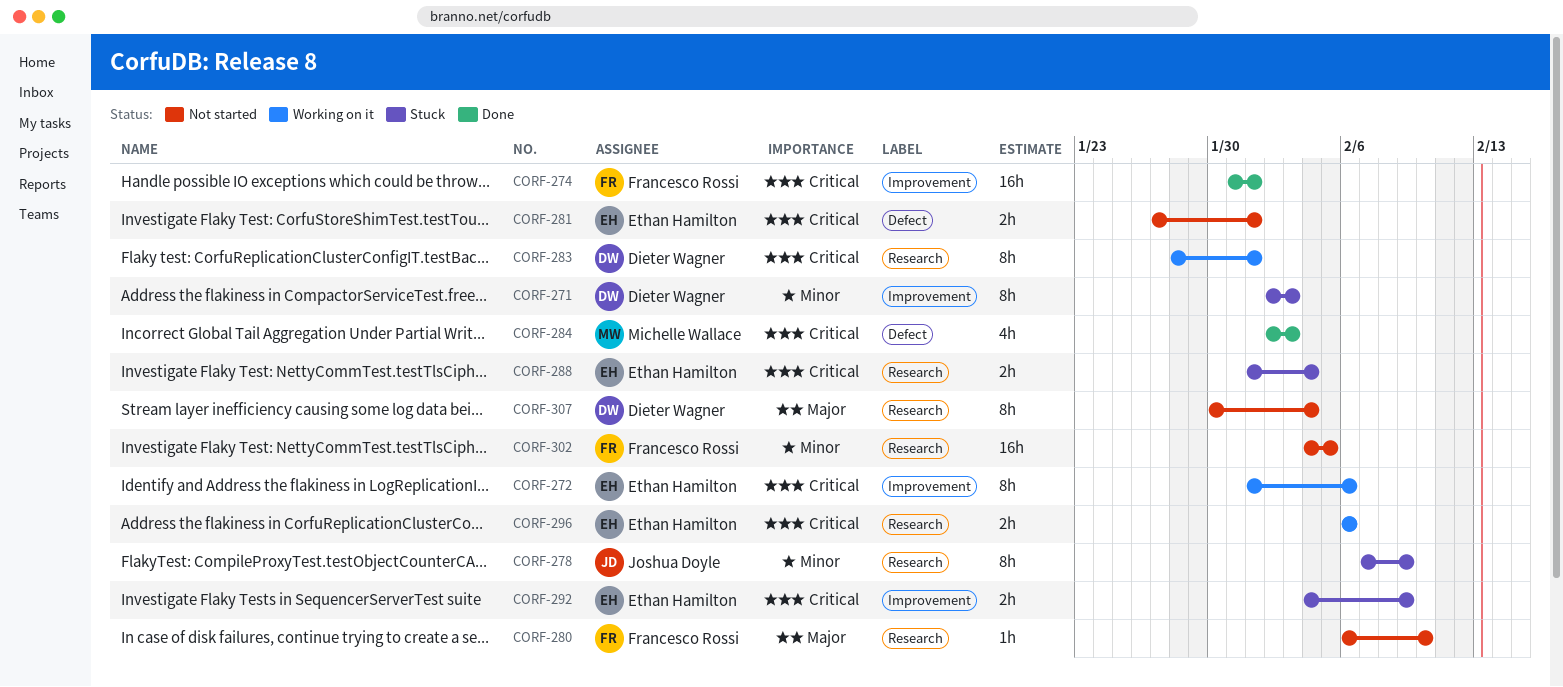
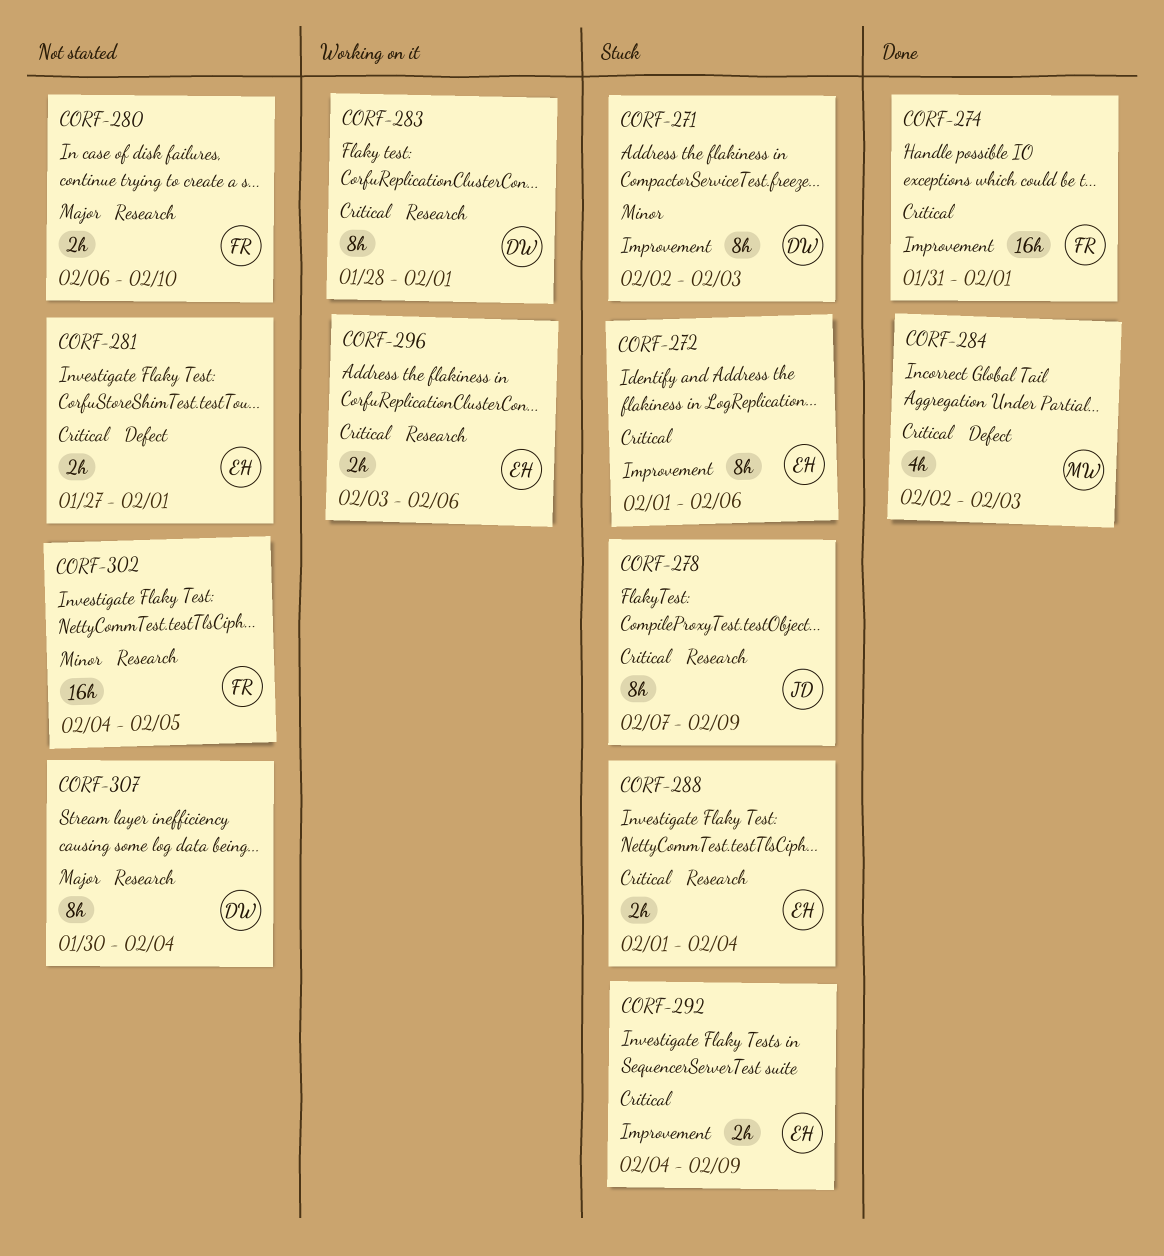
CORF-272, status: Working on it -> Stuck
CORF-278, priority: Minor -> Critical
CORF-280, estimate: 1h -> 2h
CORF-296, start: Feb 6 -> Feb 3

